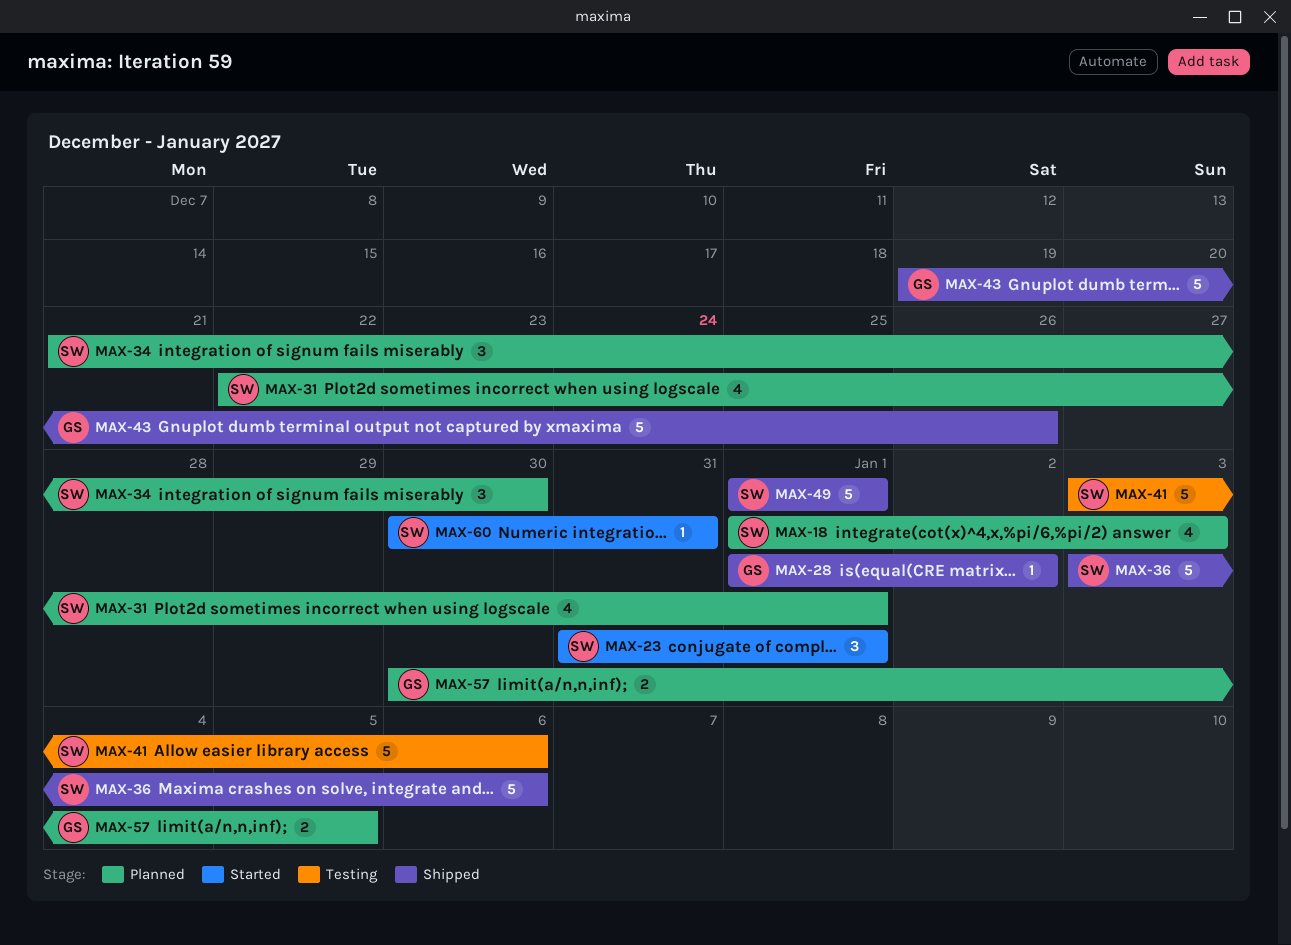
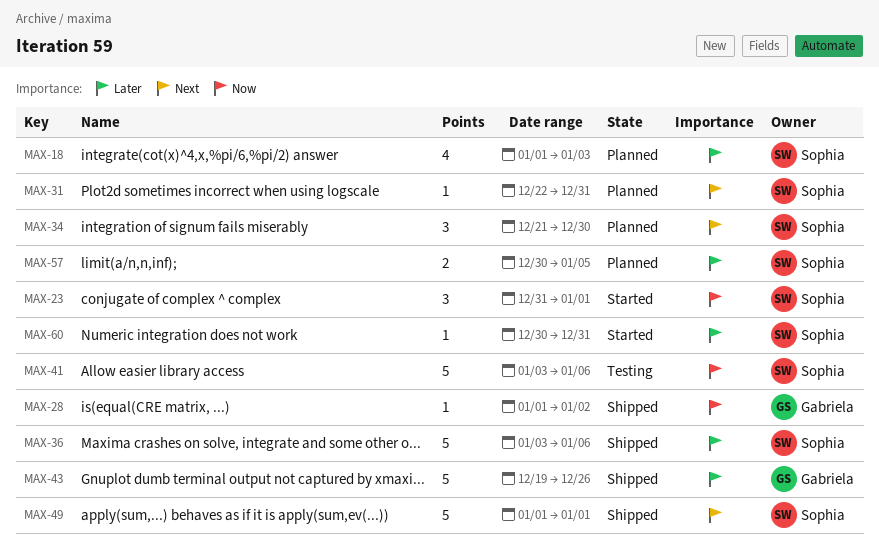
MAX-31, estimate: 4 -> 1
MAX-31, due: Jan 1 -> Dec 31
MAX-57, owner: Gabriela -> Sophia

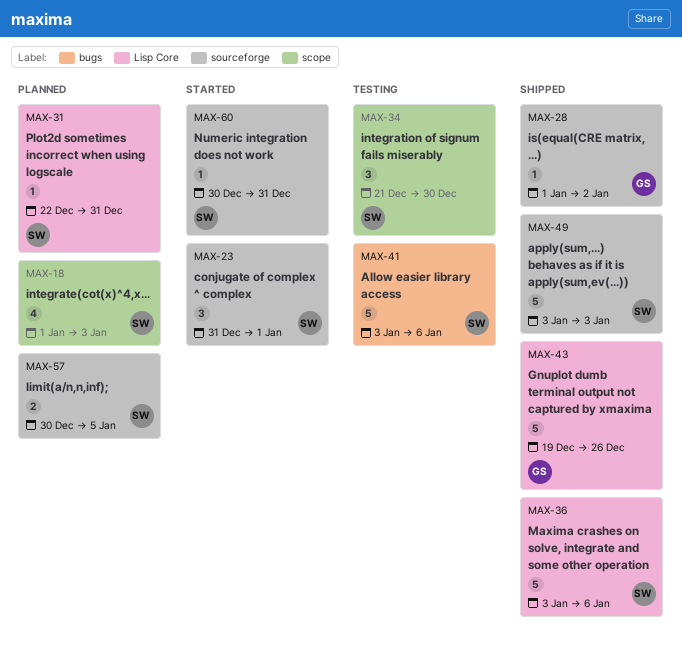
MAX-34, status: Planned -> Testing
MAX-49, start: Jan 1 -> Jan 3
MAX-49, due: Jan 1 -> Jan 3

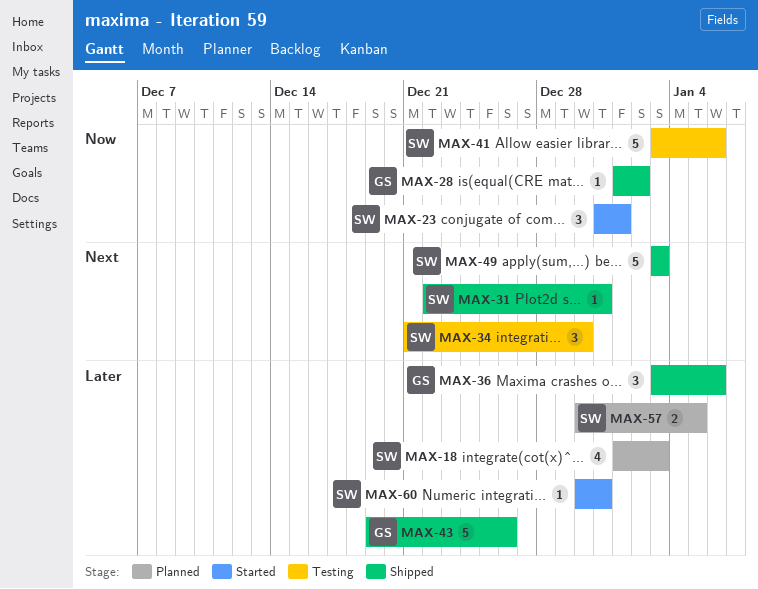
MAX-31, status: Planned -> Shipped
MAX-36, owner: SW -> GS
MAX-36, estimate: 5 -> 3

